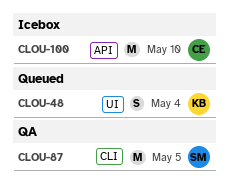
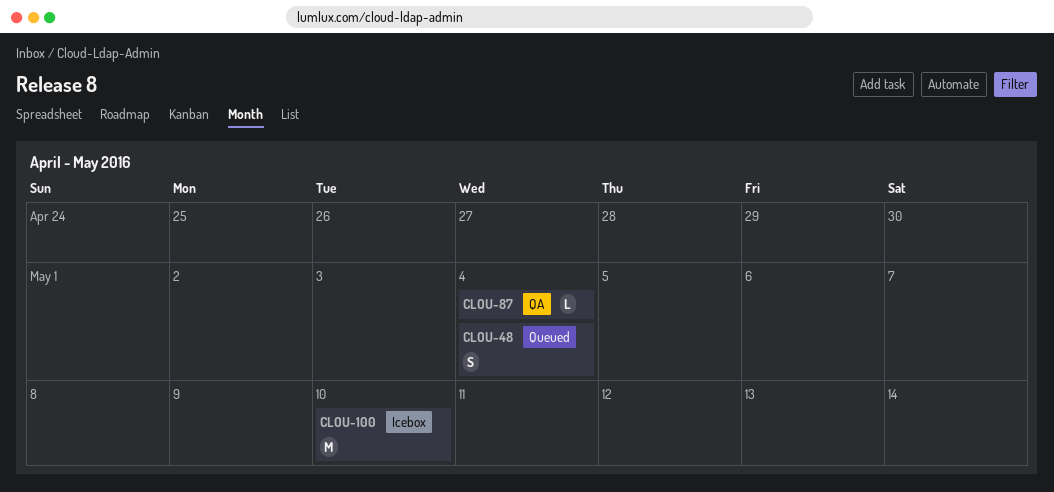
CLOU-87, estimate: M -> L
CLOU-87, due: May 5 -> May 4

